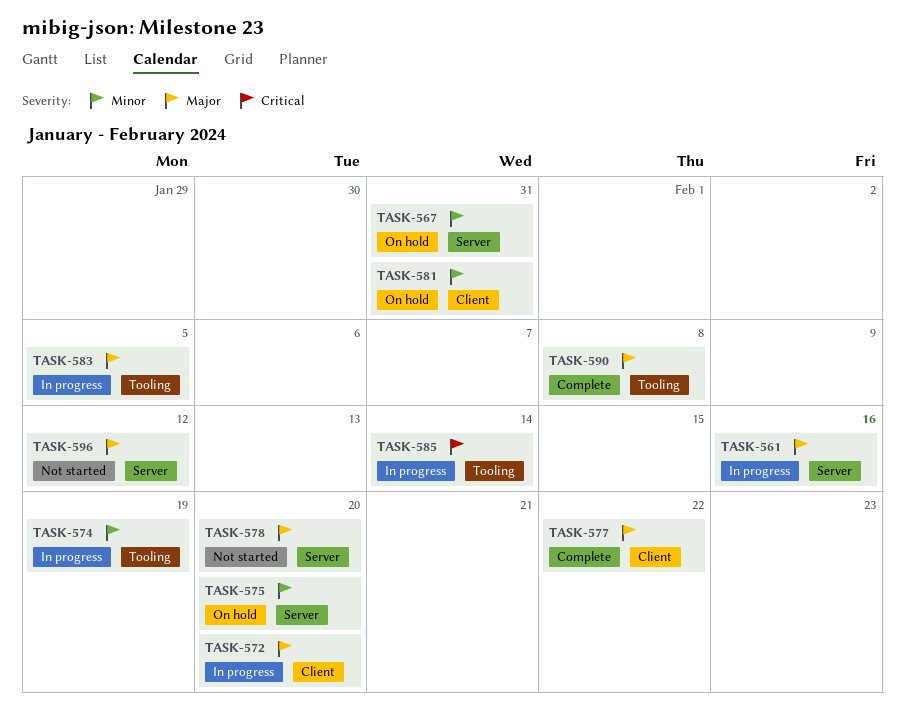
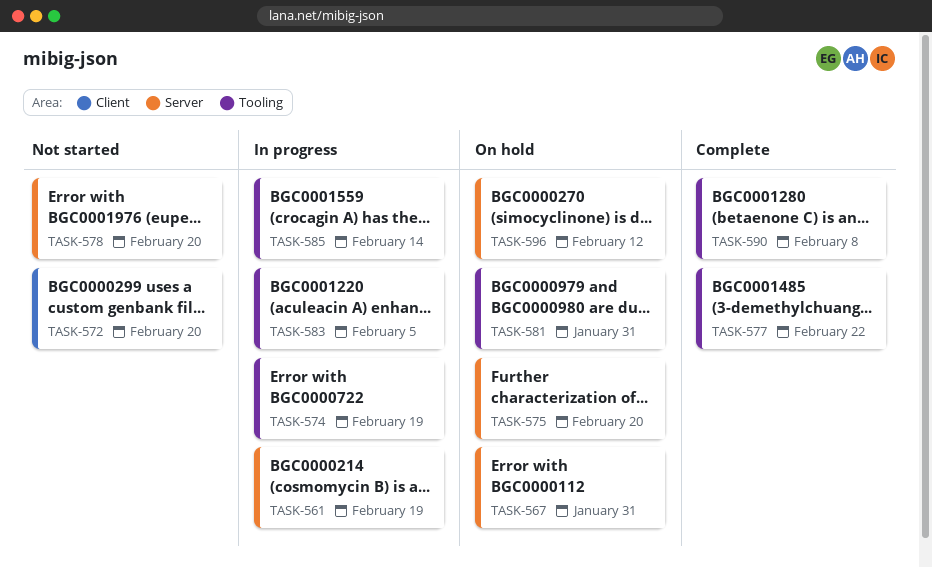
TASK-561, due: Feb 16 -> Feb 19
TASK-572, status: In progress -> Not started
TASK-577, label: Client -> Tooling
TASK-581, label: Client -> Tooling
TASK-596, status: Not started -> On hold

